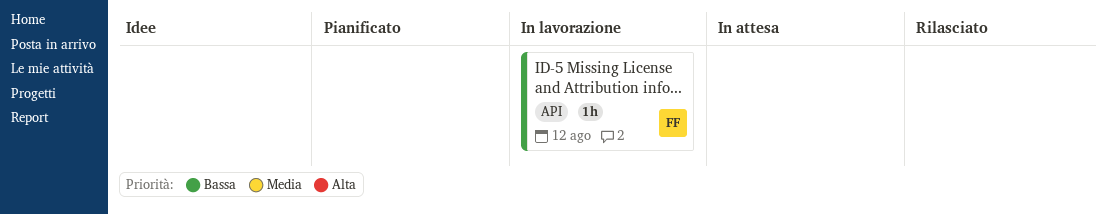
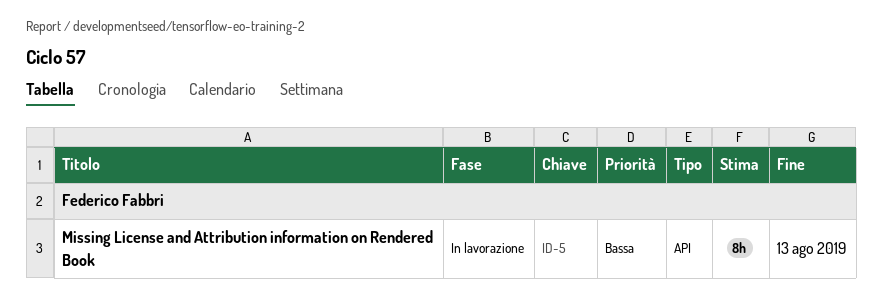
ID-5, estimate: 1h -> 8h
ID-5, due: Aug 12 -> Aug 13

